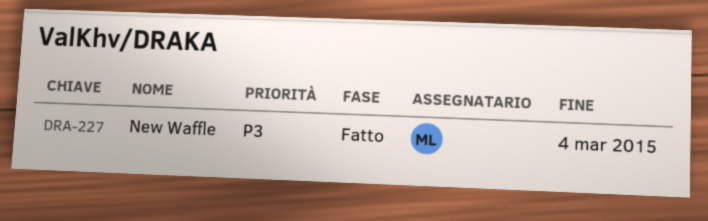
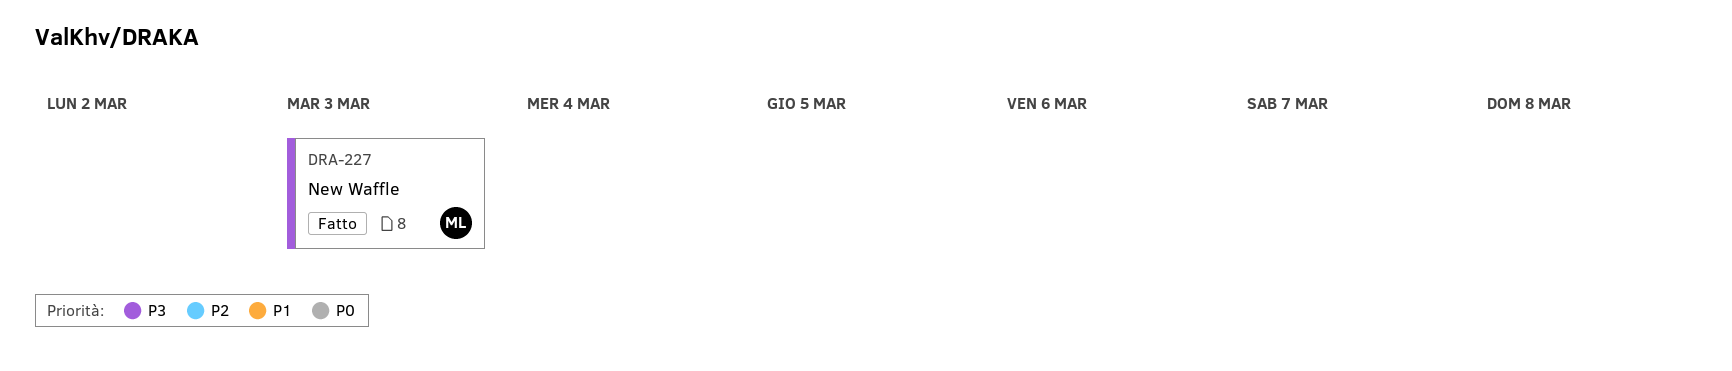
DRA-227, due: Mar 4 -> Mar 3

